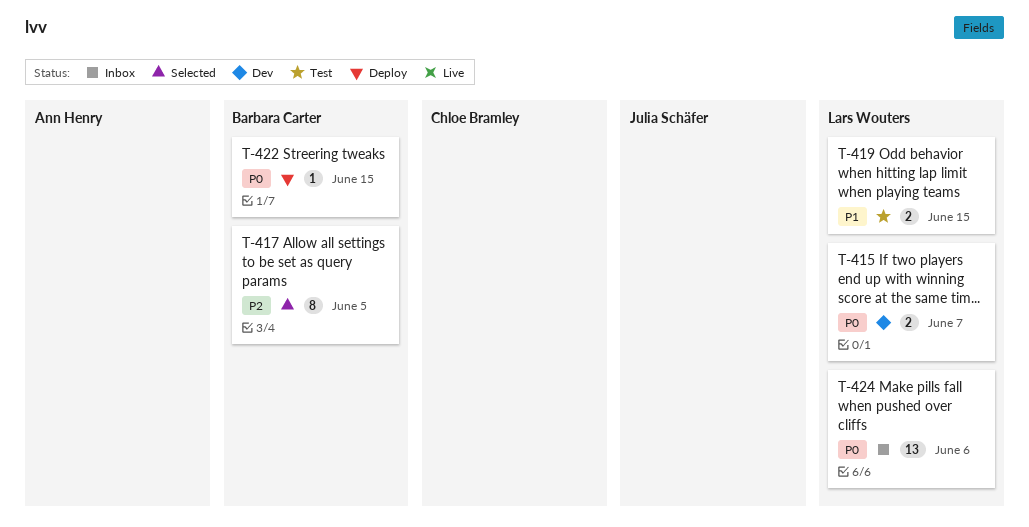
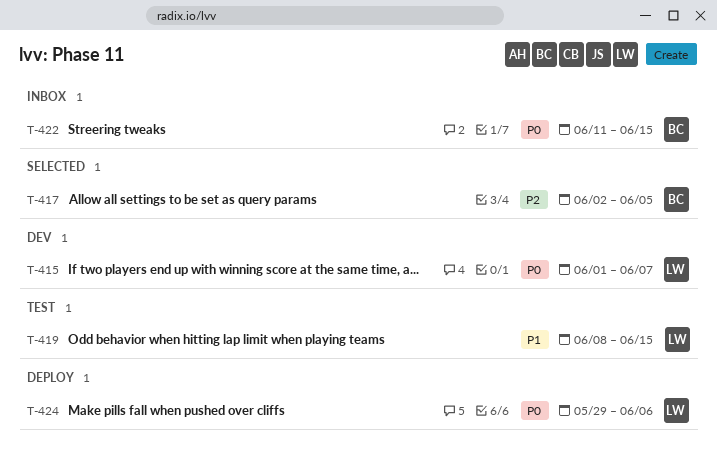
T-422, status: Deploy -> Inbox
T-424, status: Inbox -> Deploy

